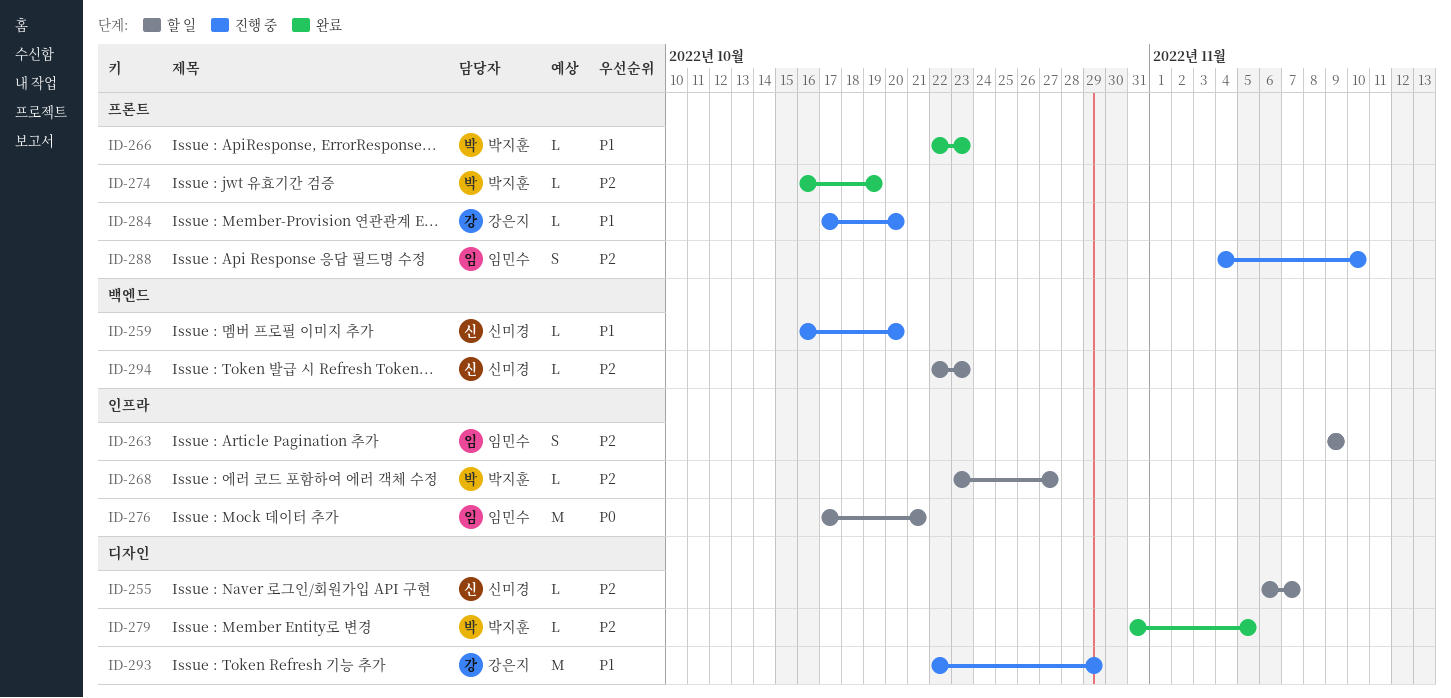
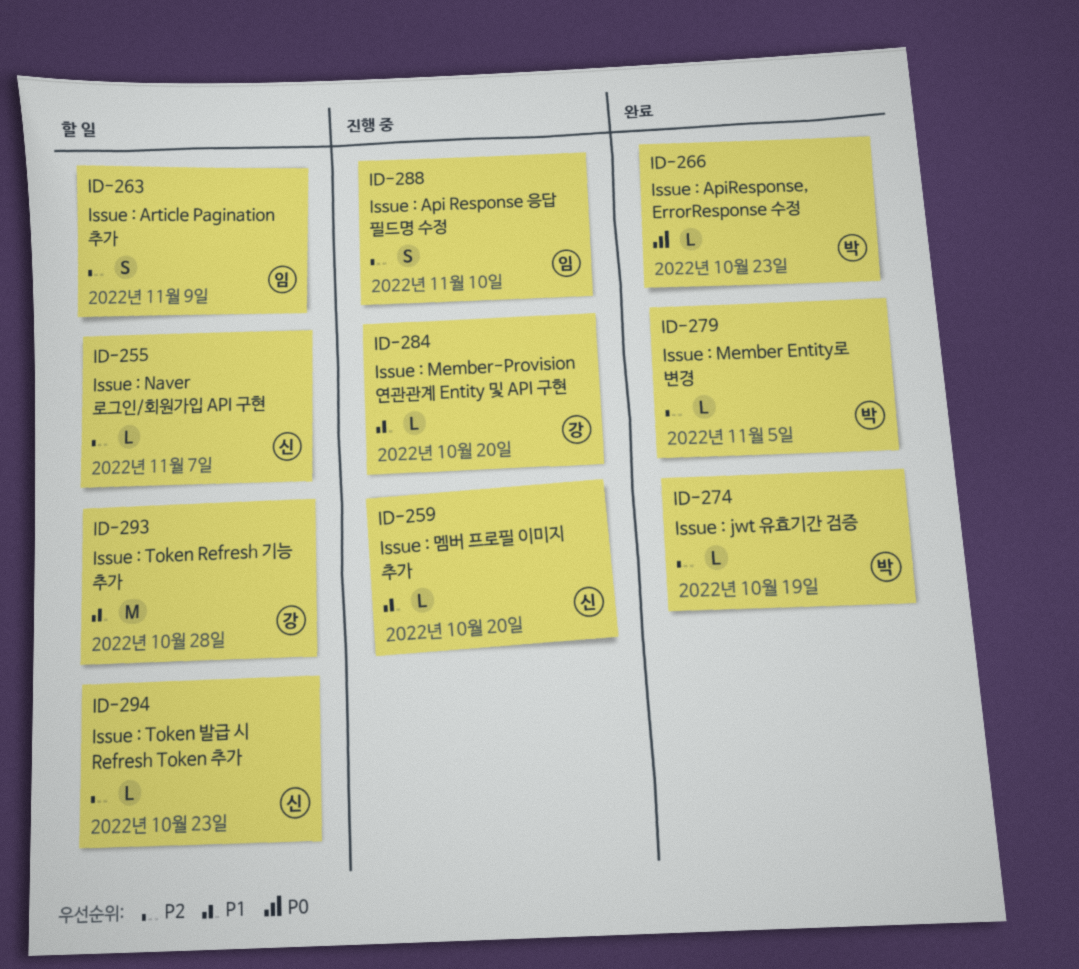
ID-266, priority: P1 -> P0
ID-268: present -> none
ID-276: present -> none
ID-293, status: 진행 중 -> 할 일
ID-293, due: Oct 29 -> Oct 28

